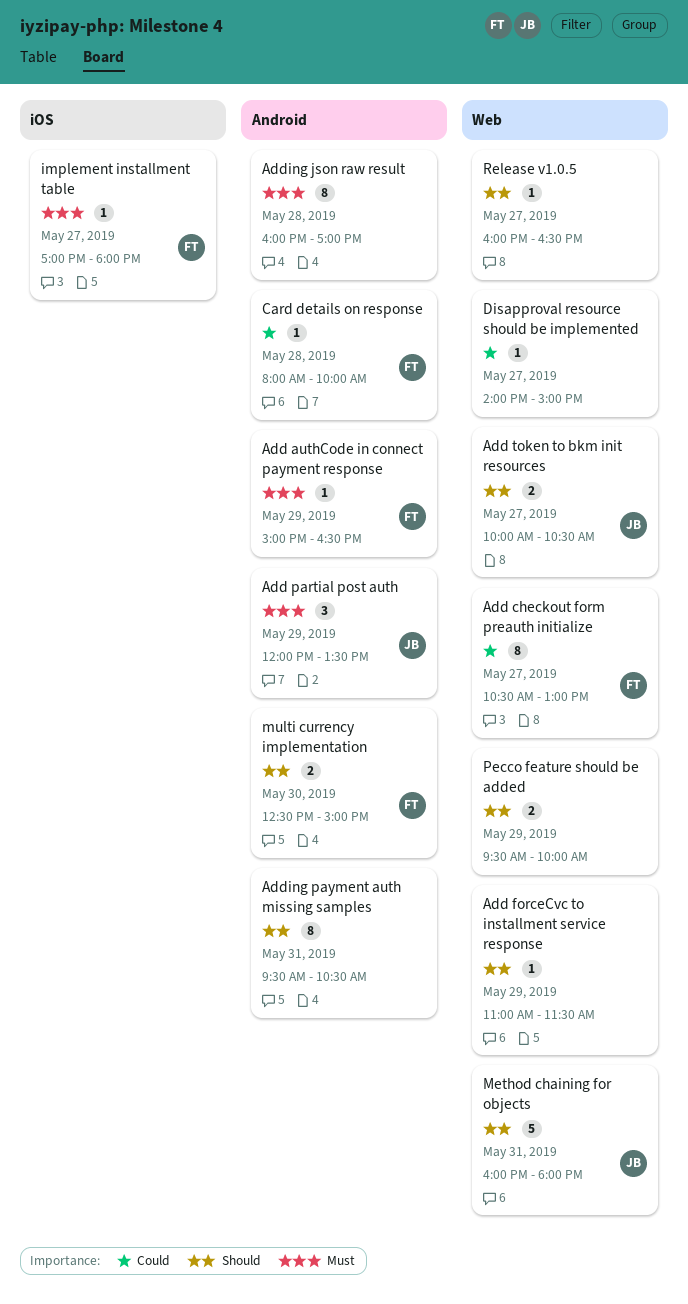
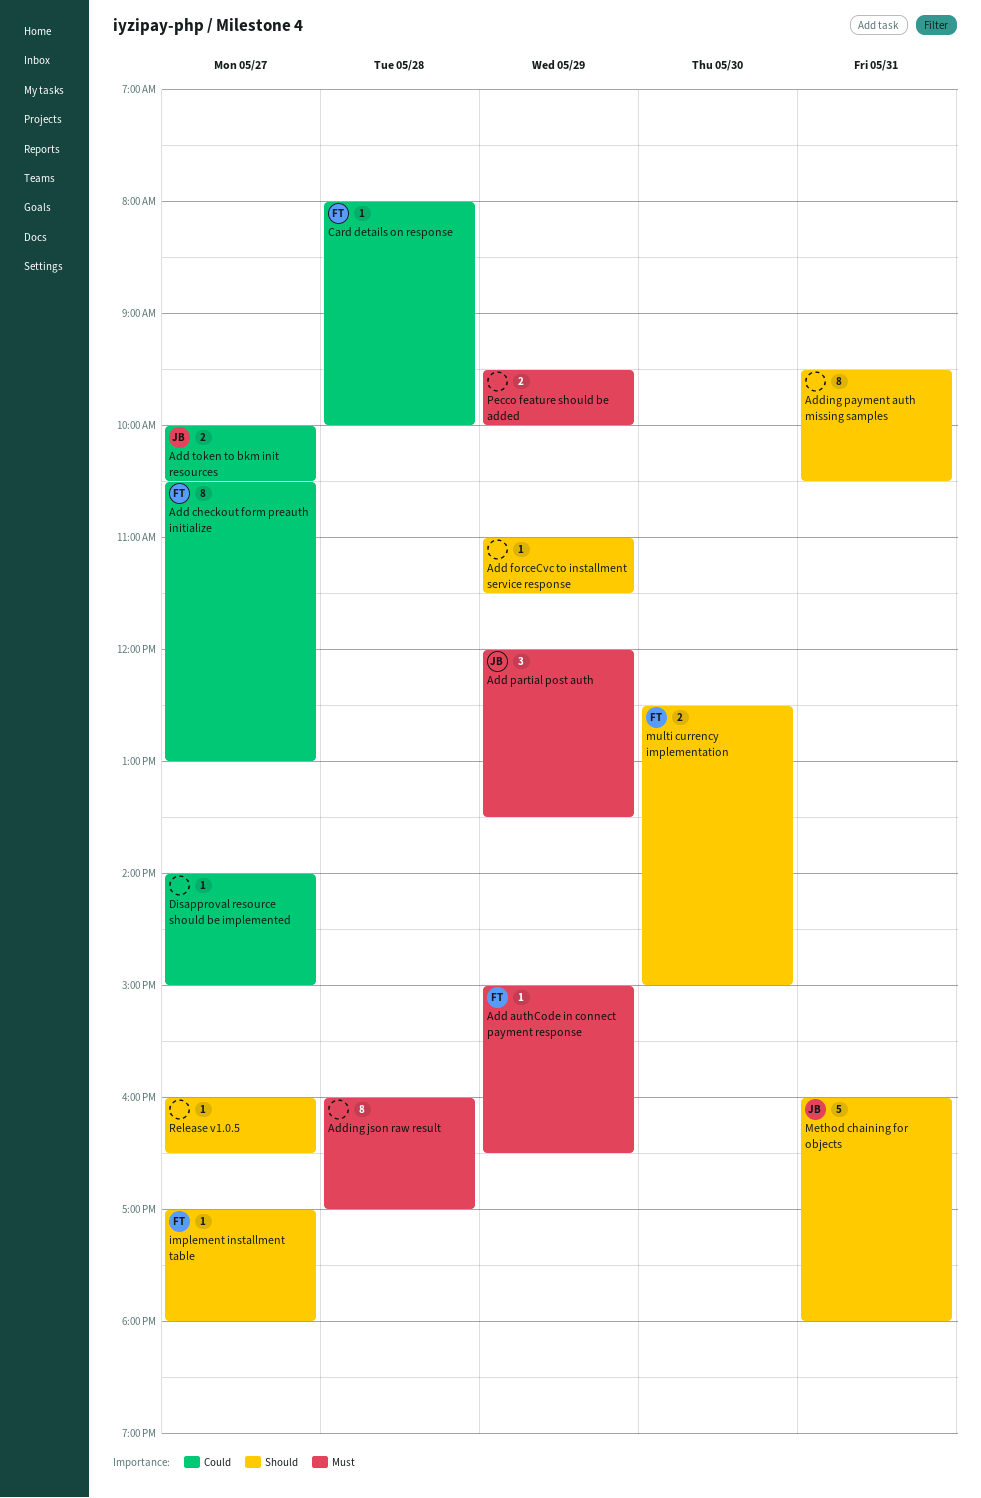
Add token to bkm init resources, priority: Should -> Could
implement installment table, priority: Must -> Should
Pecco feature should be added, priority: Should -> Must

